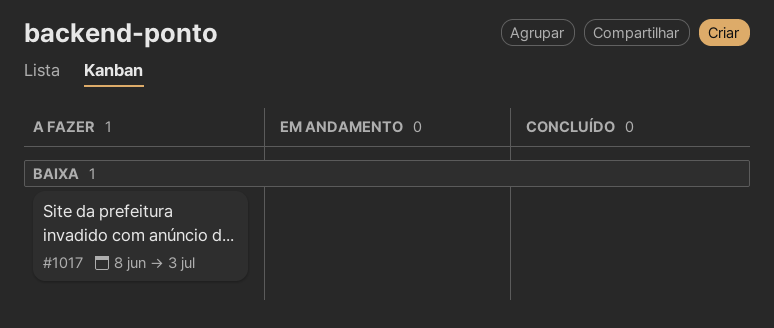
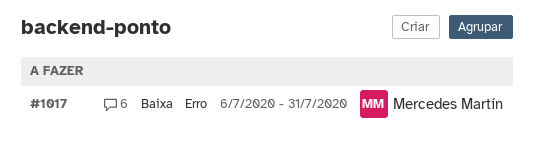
#1017, start: Jun 8 -> Jul 6
#1017, due: Jul 3 -> Jul 31

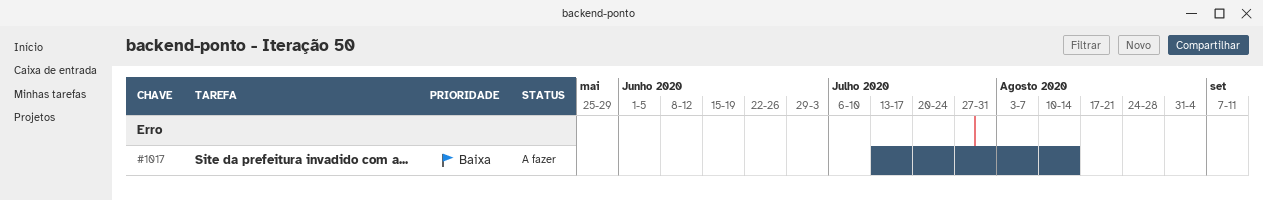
#1017, start: Jul 6 -> Jul 13
#1017, due: Jul 31 -> Aug 14

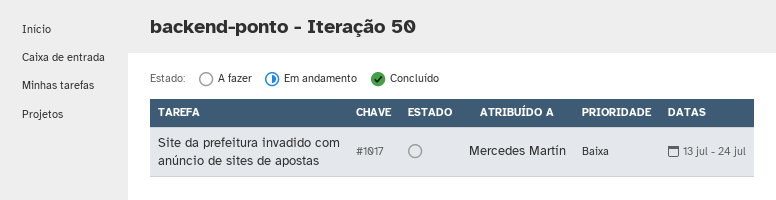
#1017, due: Aug 14 -> Jul 24

